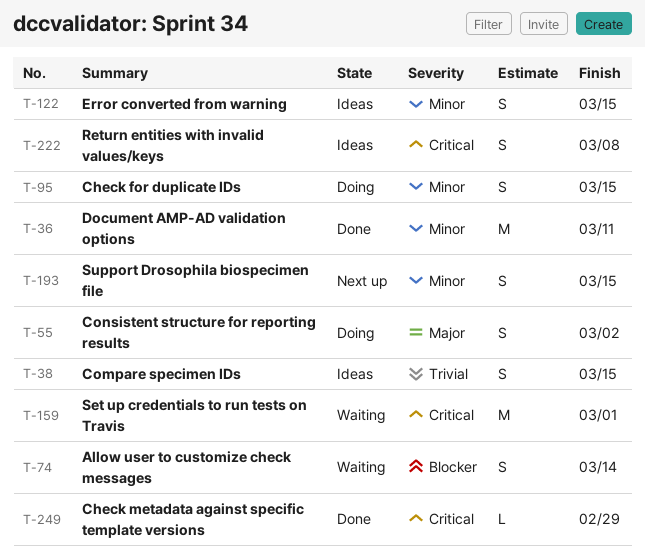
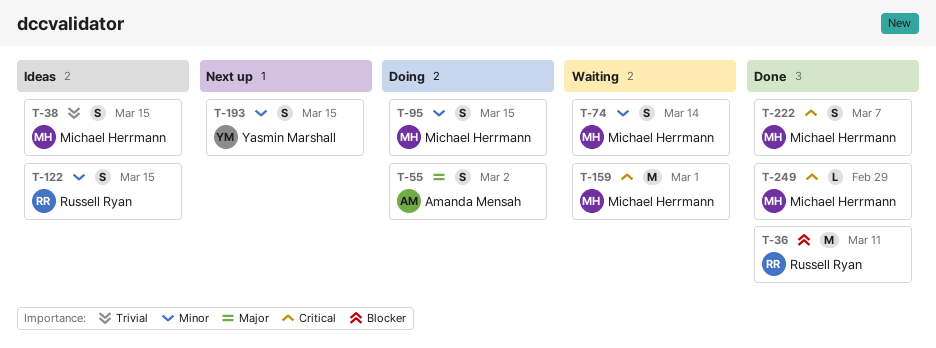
T-36, priority: Minor -> Blocker
T-74, priority: Blocker -> Minor
T-222, status: Ideas -> Done
T-222, due: Mar 8 -> Mar 7

